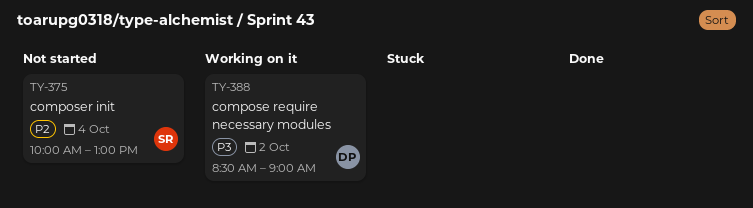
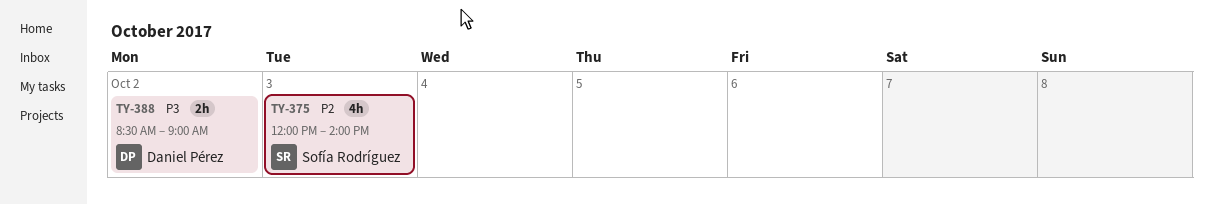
TY-375, day: Oct 4 -> Oct 3
TY-375, begins: 10:00 -> 12:00
TY-375, ends: 13:00 -> 14:00

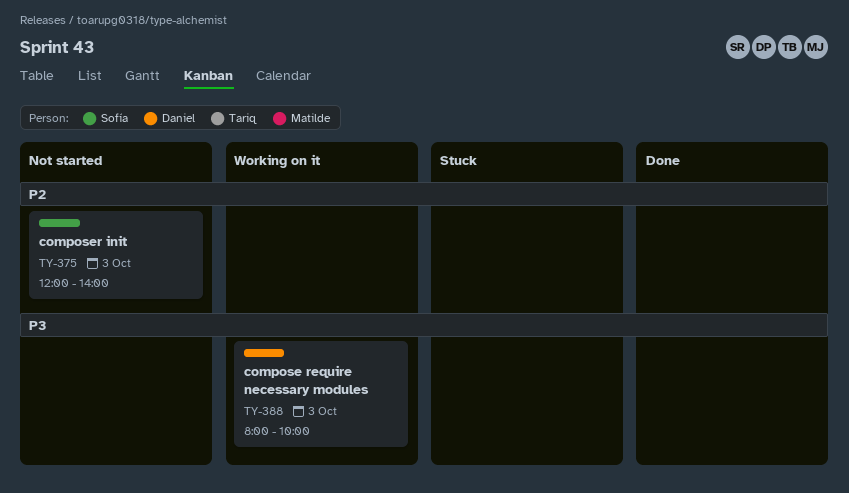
TY-388, day: Oct 2 -> Oct 3
TY-388, begins: 08:30 -> 08:00
TY-388, ends: 09:00 -> 10:00

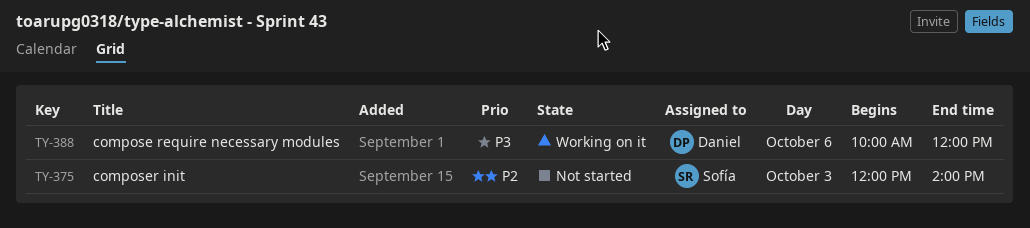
TY-388, day: Oct 3 -> Oct 6
TY-388, begins: 08:00 -> 10:00
TY-388, ends: 10:00 -> 12:00

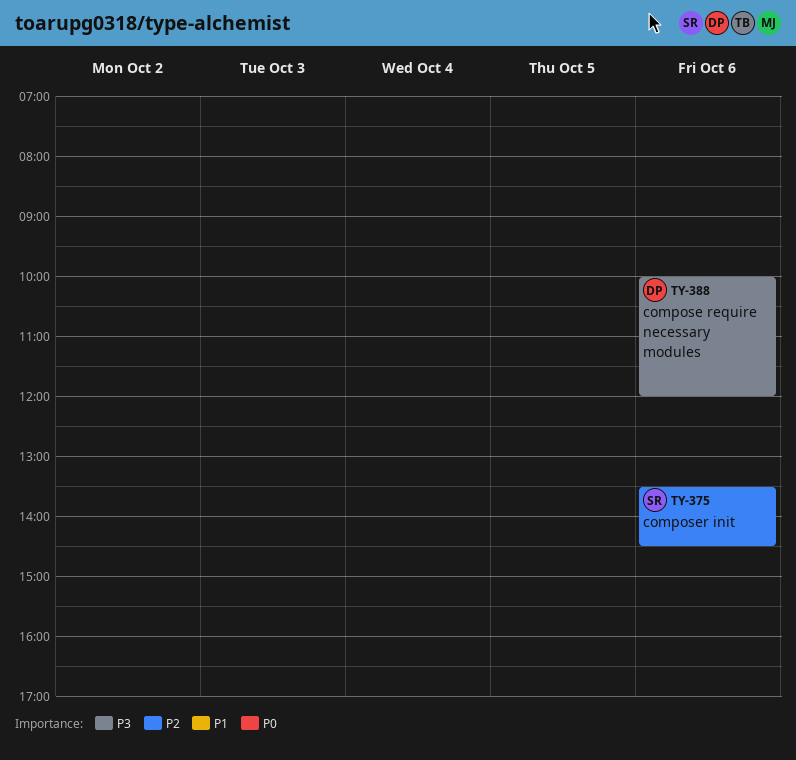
TY-375, day: Oct 3 -> Oct 6
TY-375, begins: 12:00 -> 13:30
TY-375, ends: 14:00 -> 14:30

